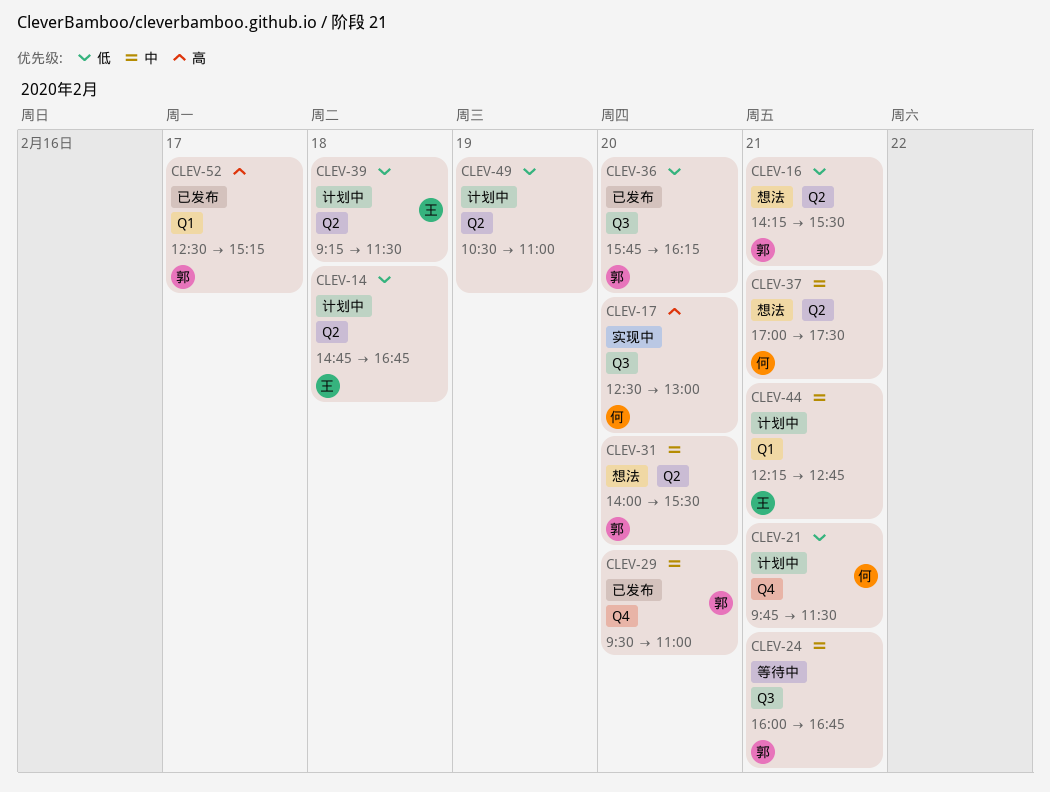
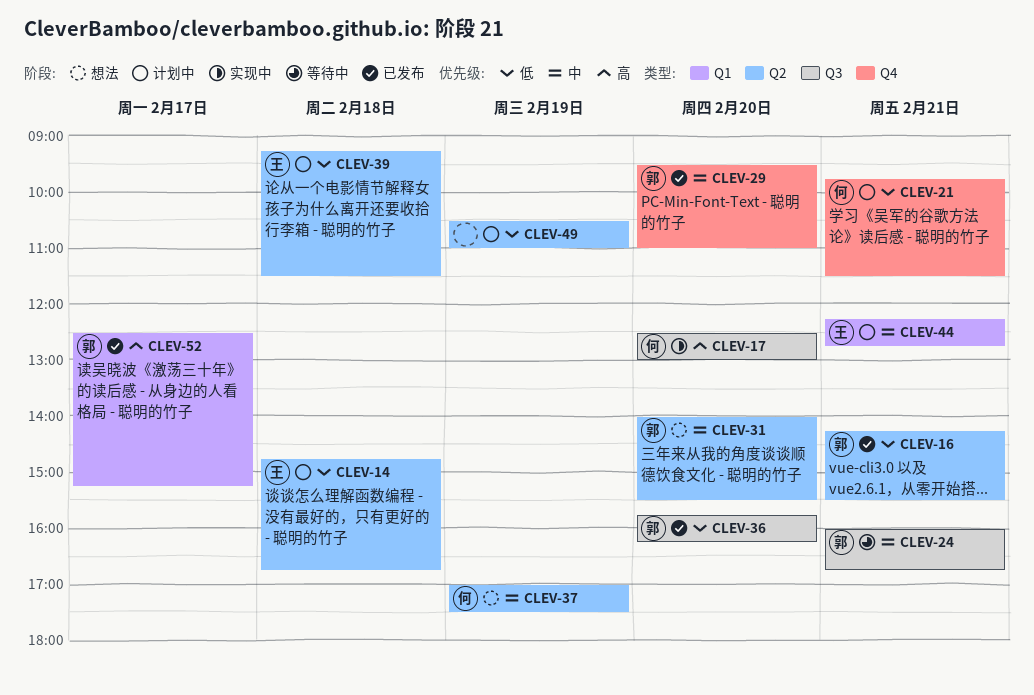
CLEV-16, status: 想法 -> 已发布
CLEV-37, day: Feb 21 -> Feb 19

